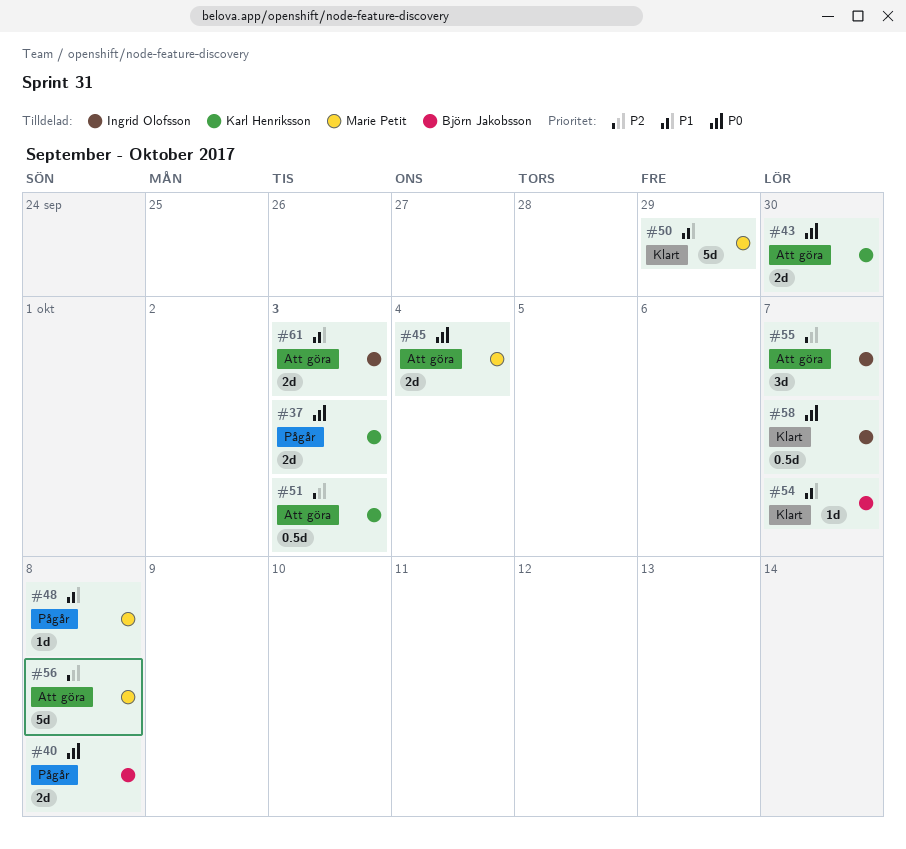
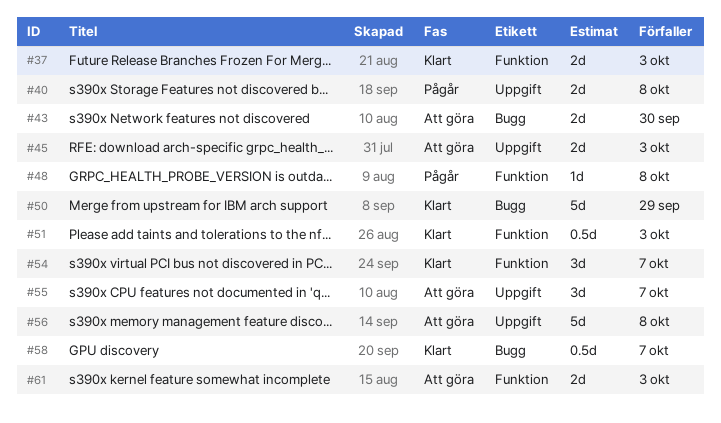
#37, status: Pågår -> Klart
#45, due: Oct 4 -> Oct 3
#51, status: Att göra -> Klart
#54, estimate: 1d -> 3d

